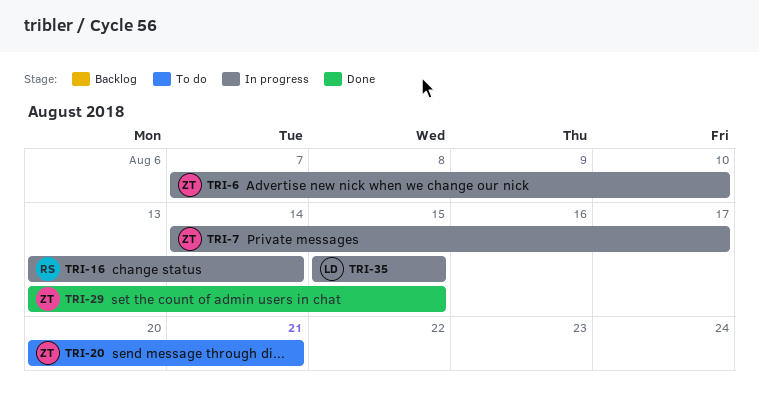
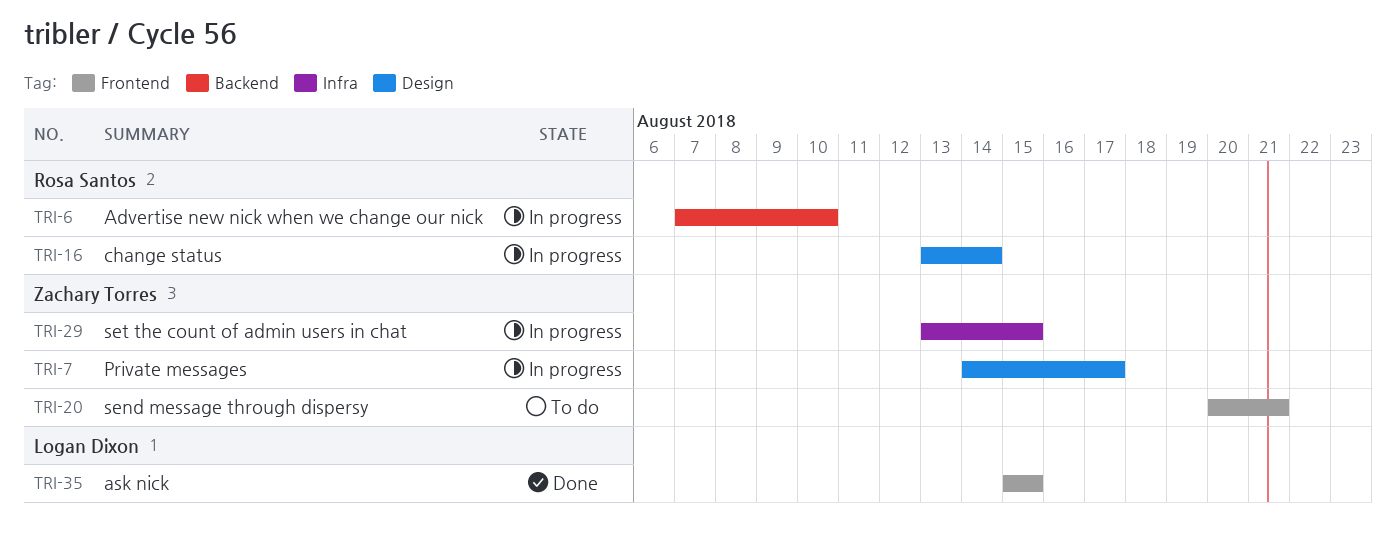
TRI-6, owner: Zachary Torres -> Rosa Santos
TRI-29, status: Done -> In progress
TRI-35, status: In progress -> Done

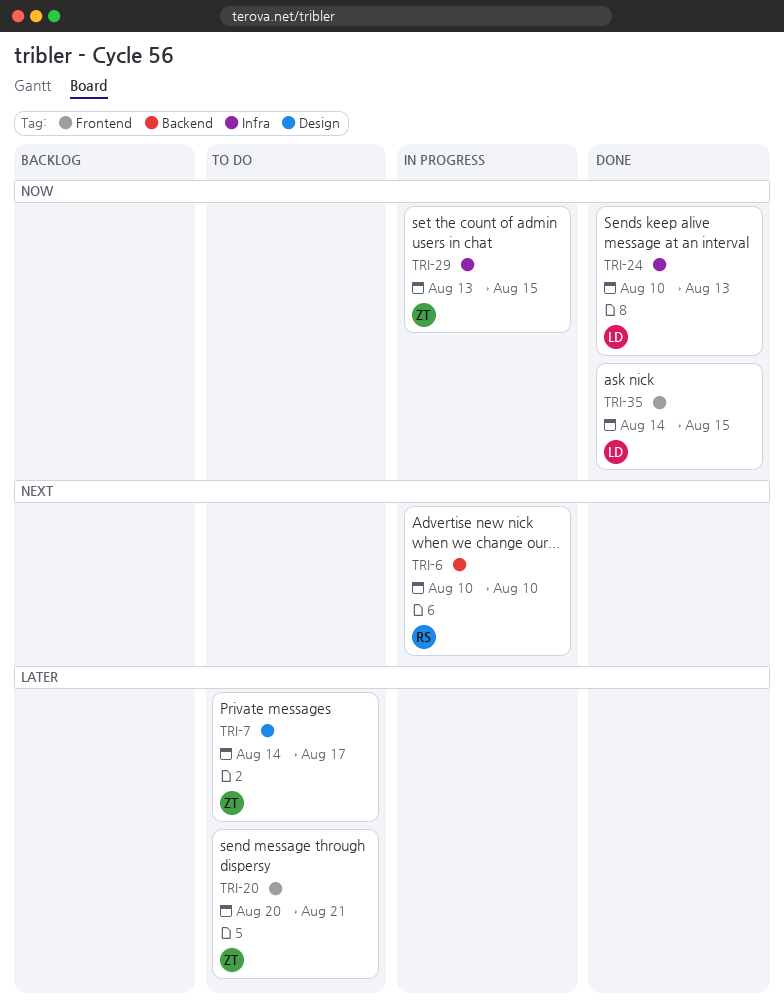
TRI-6, start: Aug 7 -> Aug 10
TRI-7, status: In progress -> To do
TRI-16: present -> none
TRI-24: none -> present
TRI-35, start: Aug 15 -> Aug 14

